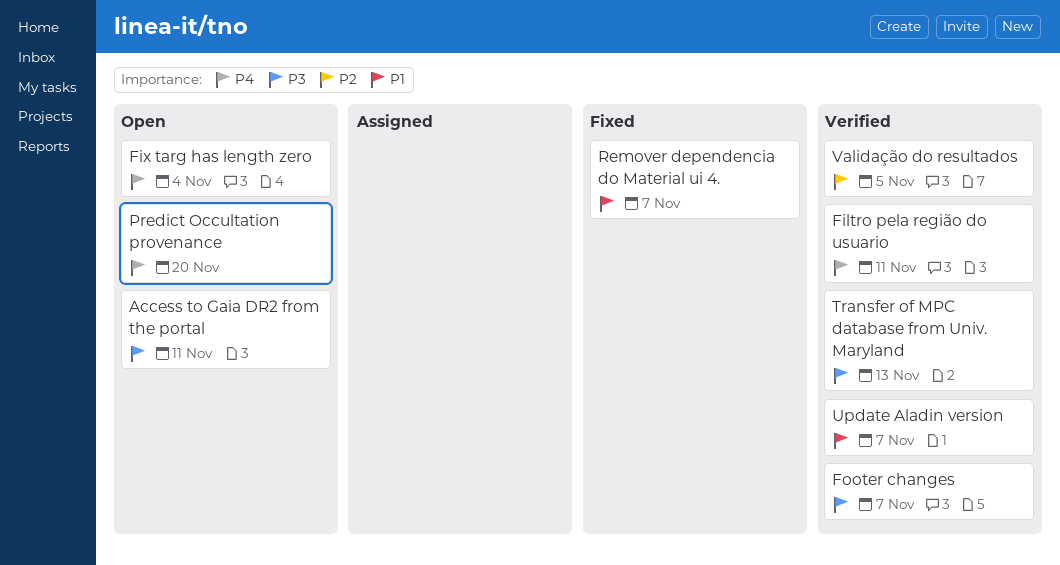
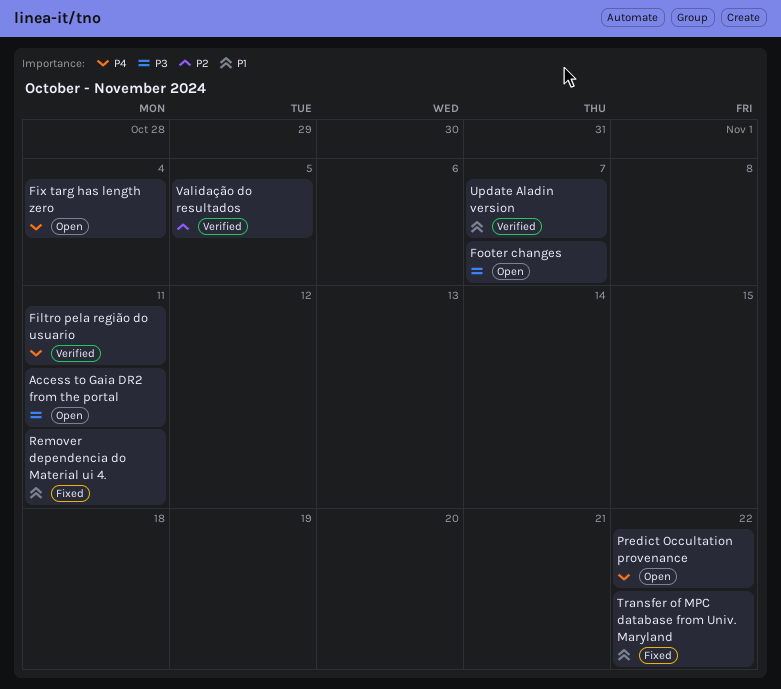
Footer changes, status: Verified -> Open
Predict Occultation provenance, due: Nov 20 -> Nov 22
Remover dependencia do Material ui 4., due: Nov 7 -> Nov 11
Transfer of MPC database from Univ. Maryland, status: Verified -> Fixed
Transfer of MPC database from Univ. Maryland, priority: P3 -> P1
Transfer of MPC database from Univ. Maryland, due: Nov 13 -> Nov 22

